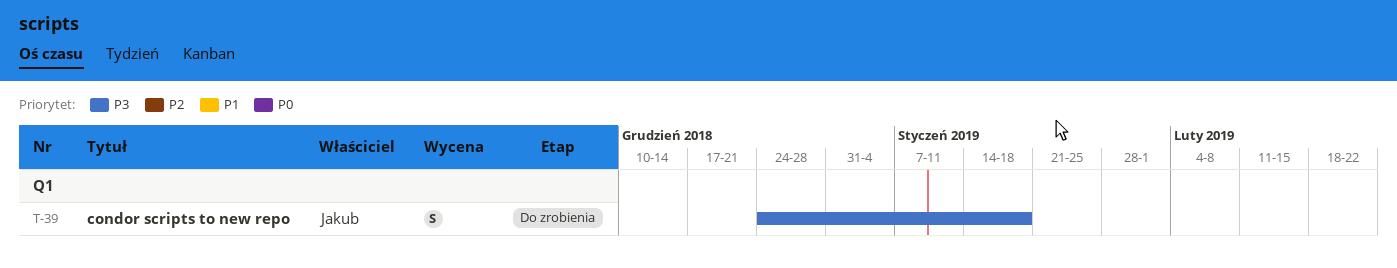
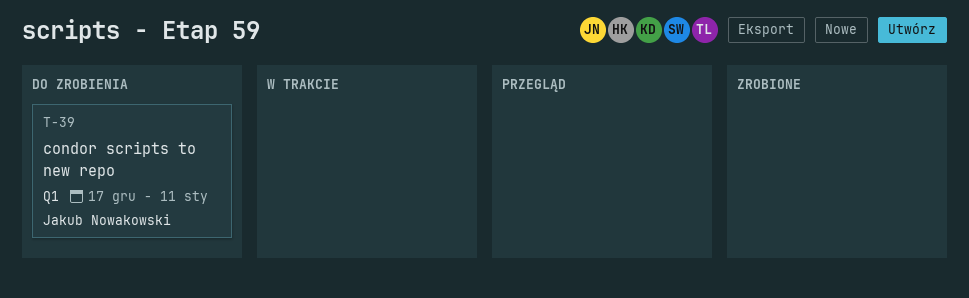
T-39, start: Dec 24 -> Dec 17
T-39, due: Jan 18 -> Jan 11

